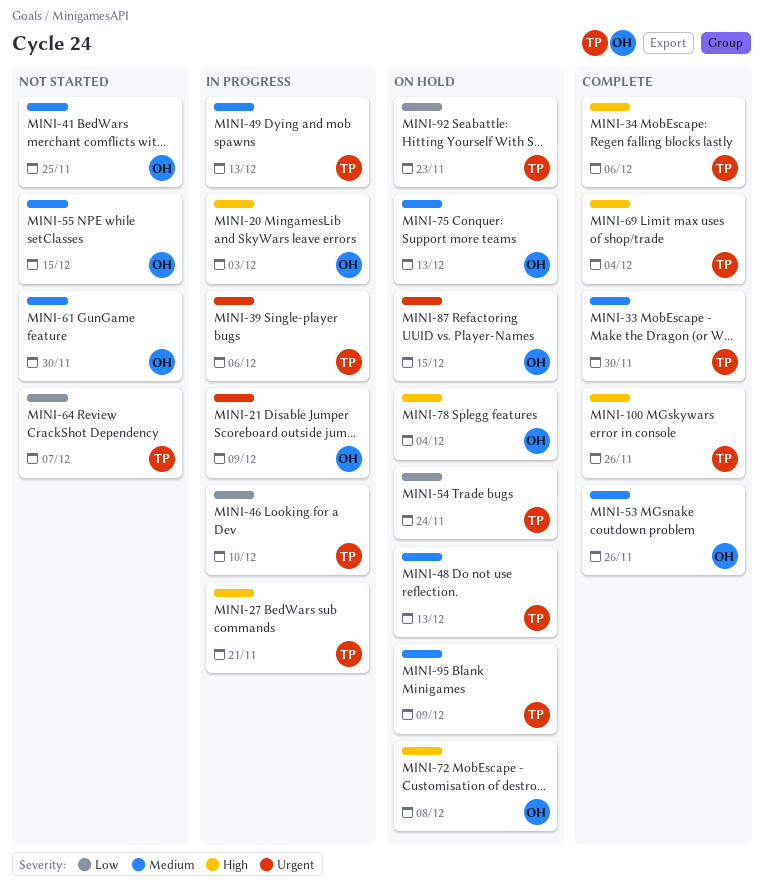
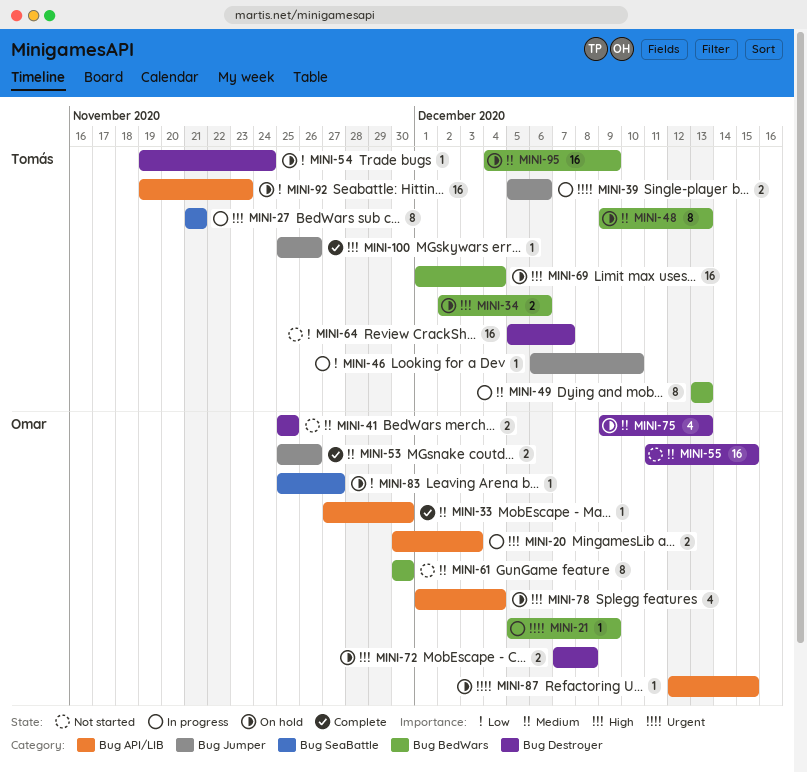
MINI-33, owner: Tomás -> Omar
MINI-34, status: Complete -> On hold
MINI-69, status: Complete -> On hold
MINI-83: none -> present

